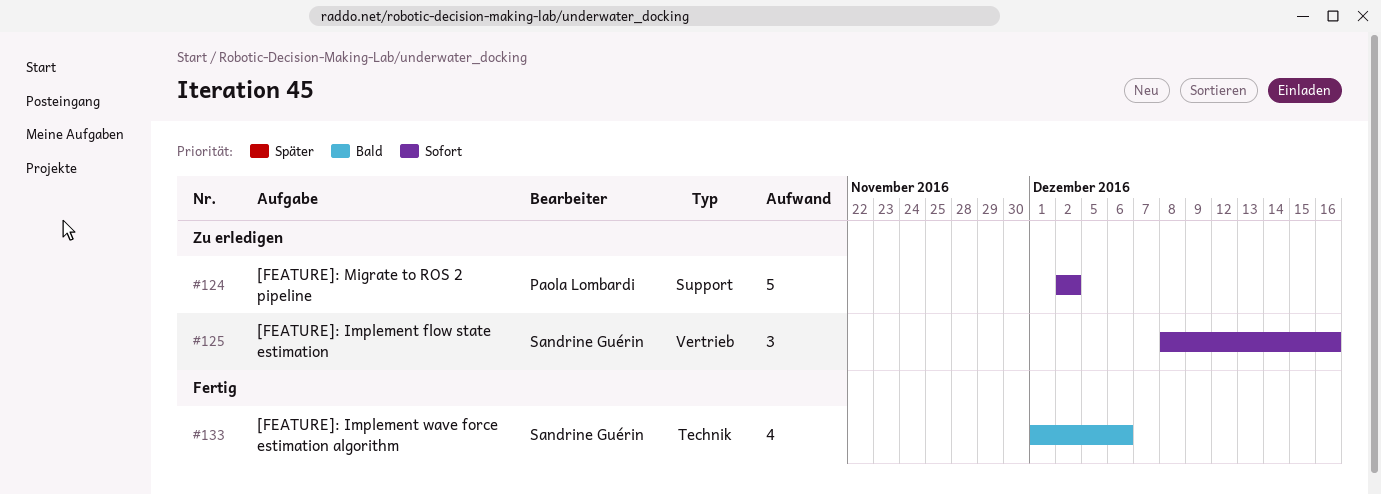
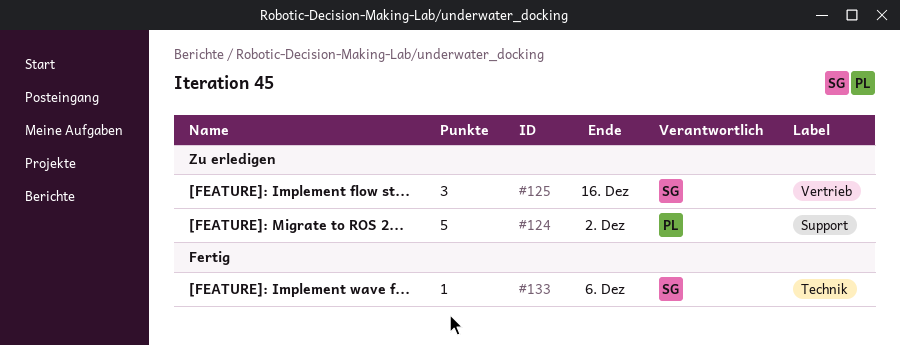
#133, estimate: 4 -> 1

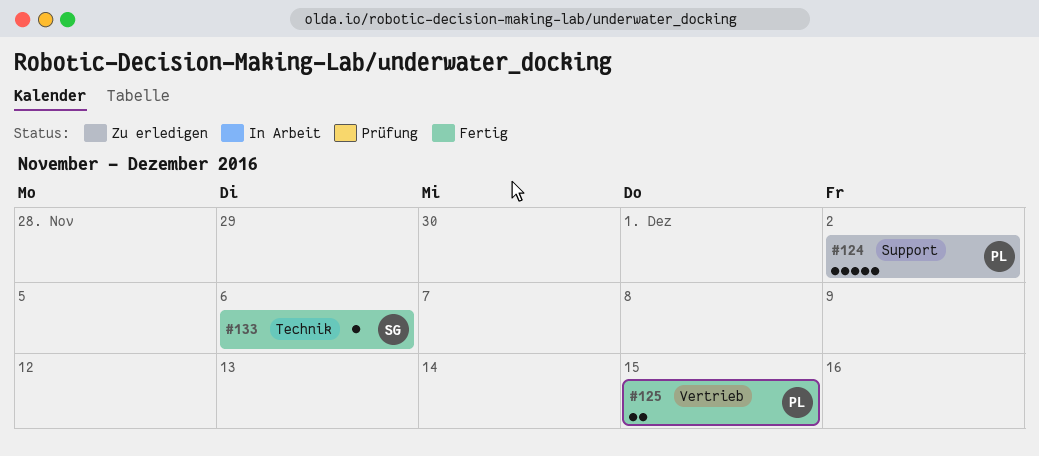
#125, status: Zu erledigen -> Fertig
#125, owner: SG -> PL
#125, estimate: 3 -> 2
#125, due: Dec 16 -> Dec 15

